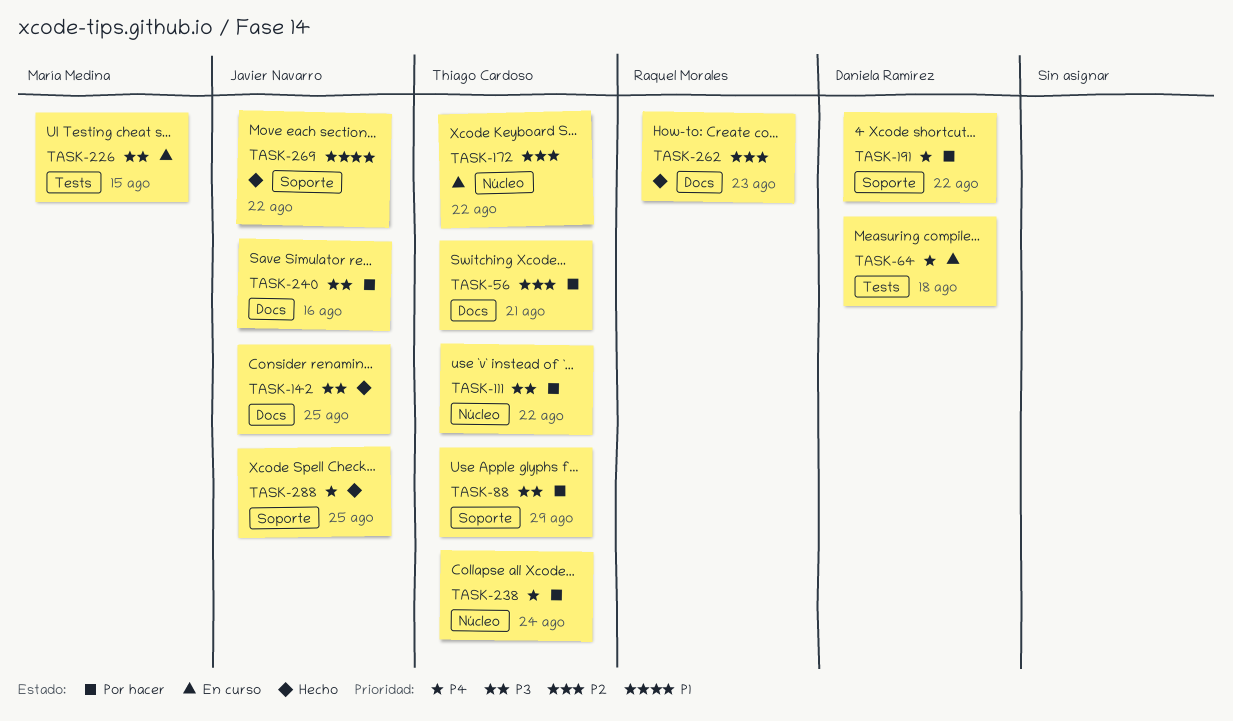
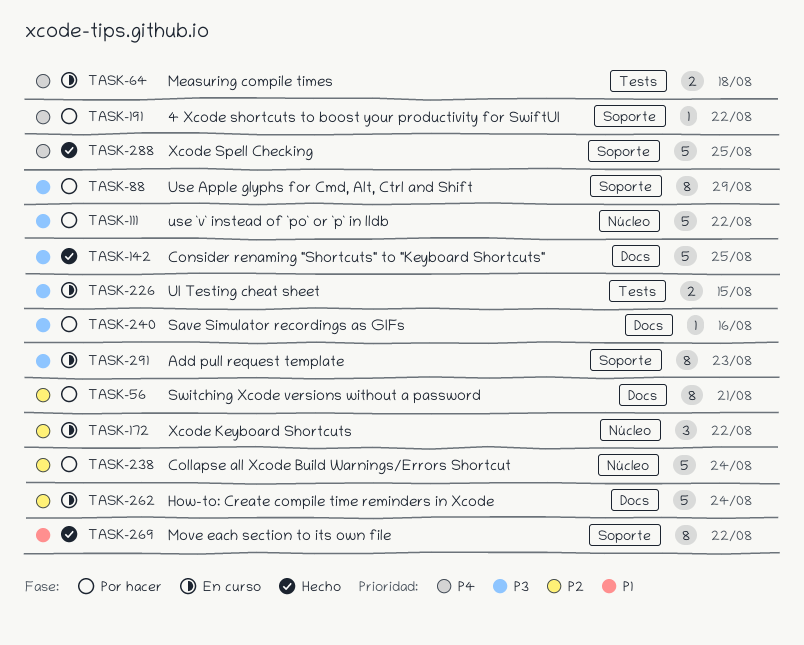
TASK-238, priority: P4 -> P2
TASK-262, status: Hecho -> En curso
TASK-262, due: Aug 23 -> Aug 24
TASK-291: none -> present

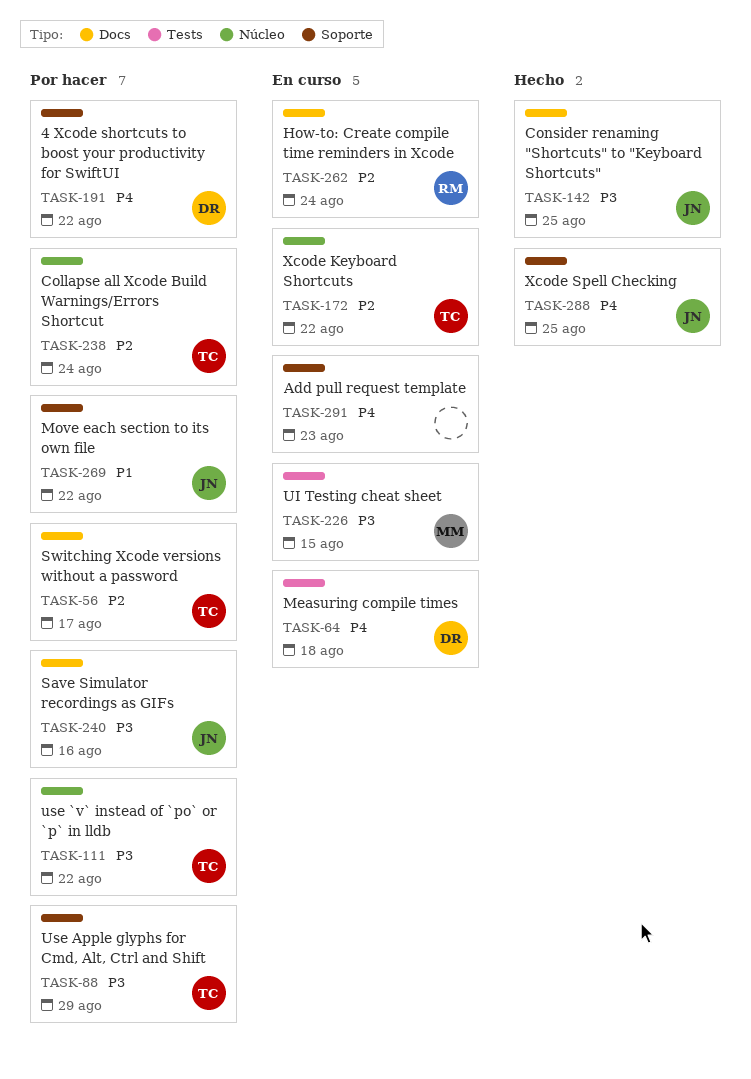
TASK-56, due: Aug 21 -> Aug 17
TASK-269, status: Hecho -> Por hacer
TASK-291, priority: P3 -> P4

